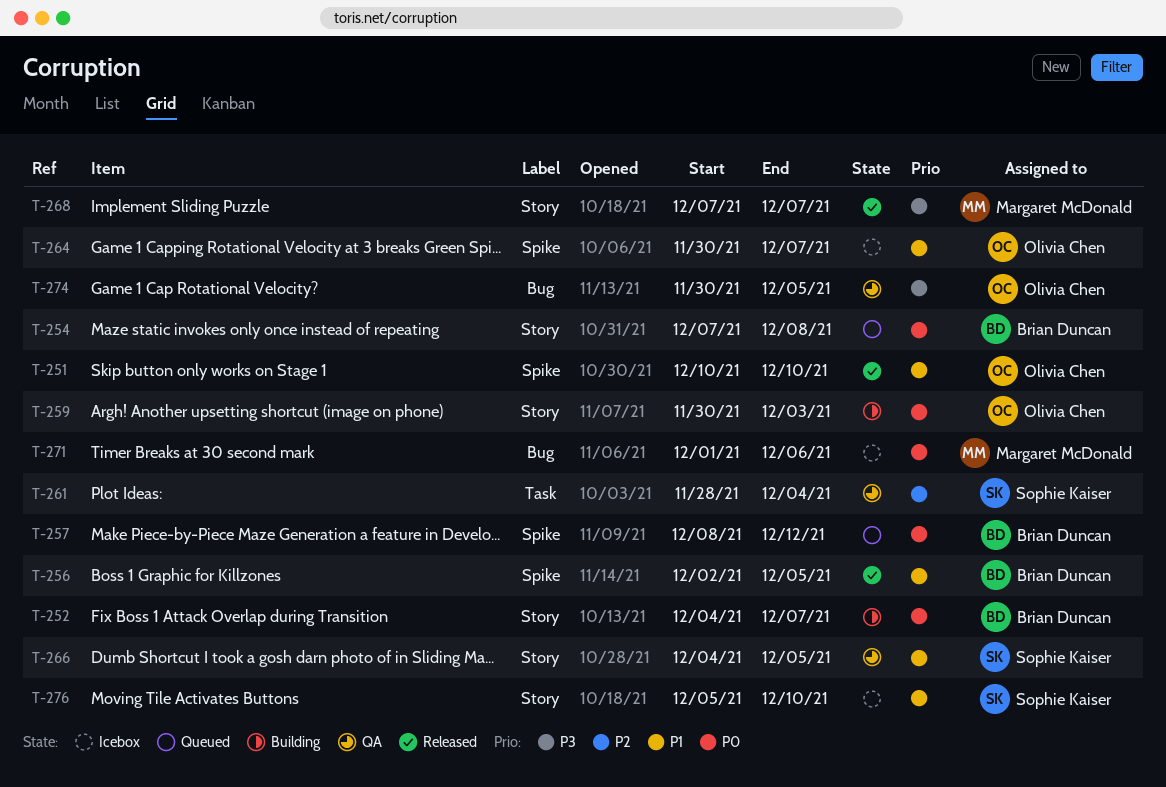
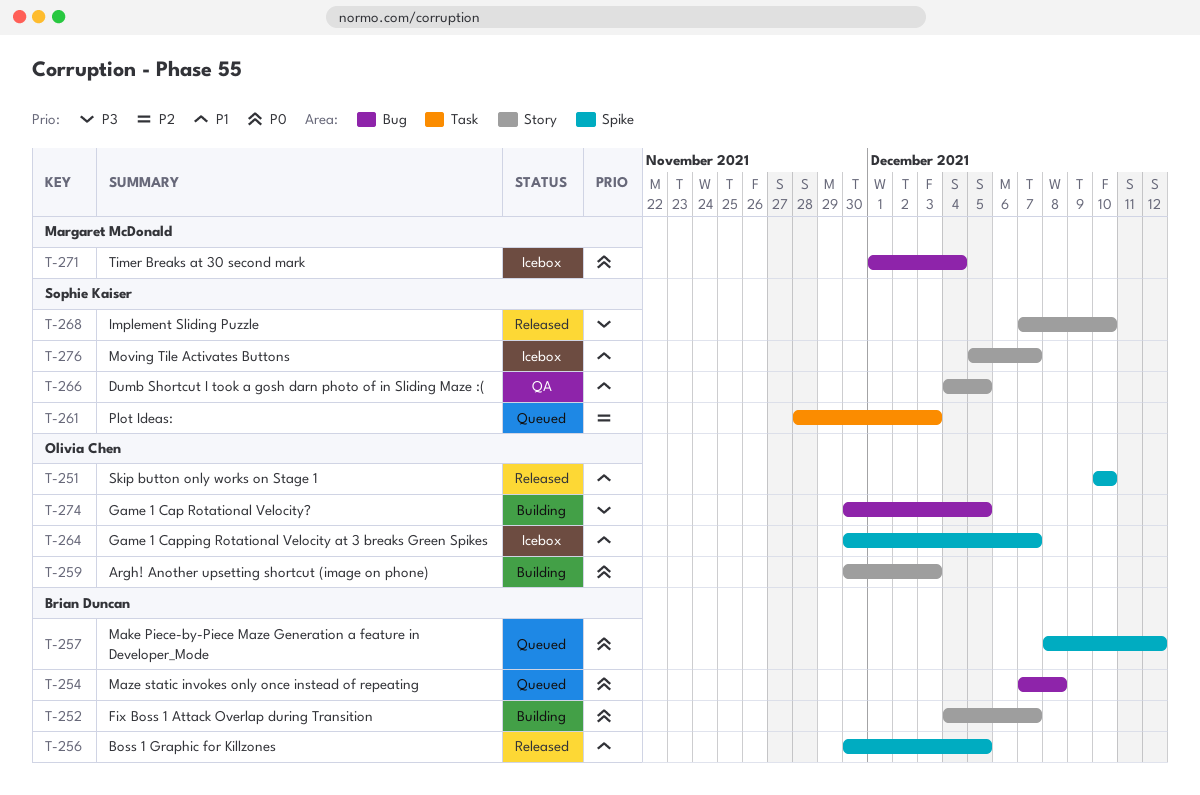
T-254, label: Story -> Bug
T-256, start: Dec 2 -> Nov 30
T-261, status: QA -> Queued
T-261, due: Dec 4 -> Dec 3
T-268, owner: Margaret McDonald -> Sophie Kaiser
T-268, due: Dec 7 -> Dec 10
T-271, due: Dec 6 -> Dec 4
T-274, status: QA -> Building
T-276, due: Dec 10 -> Dec 7

